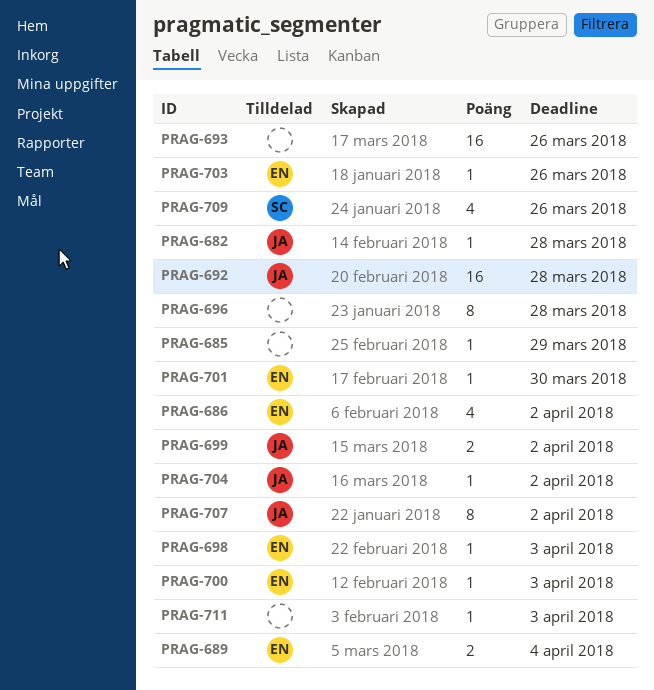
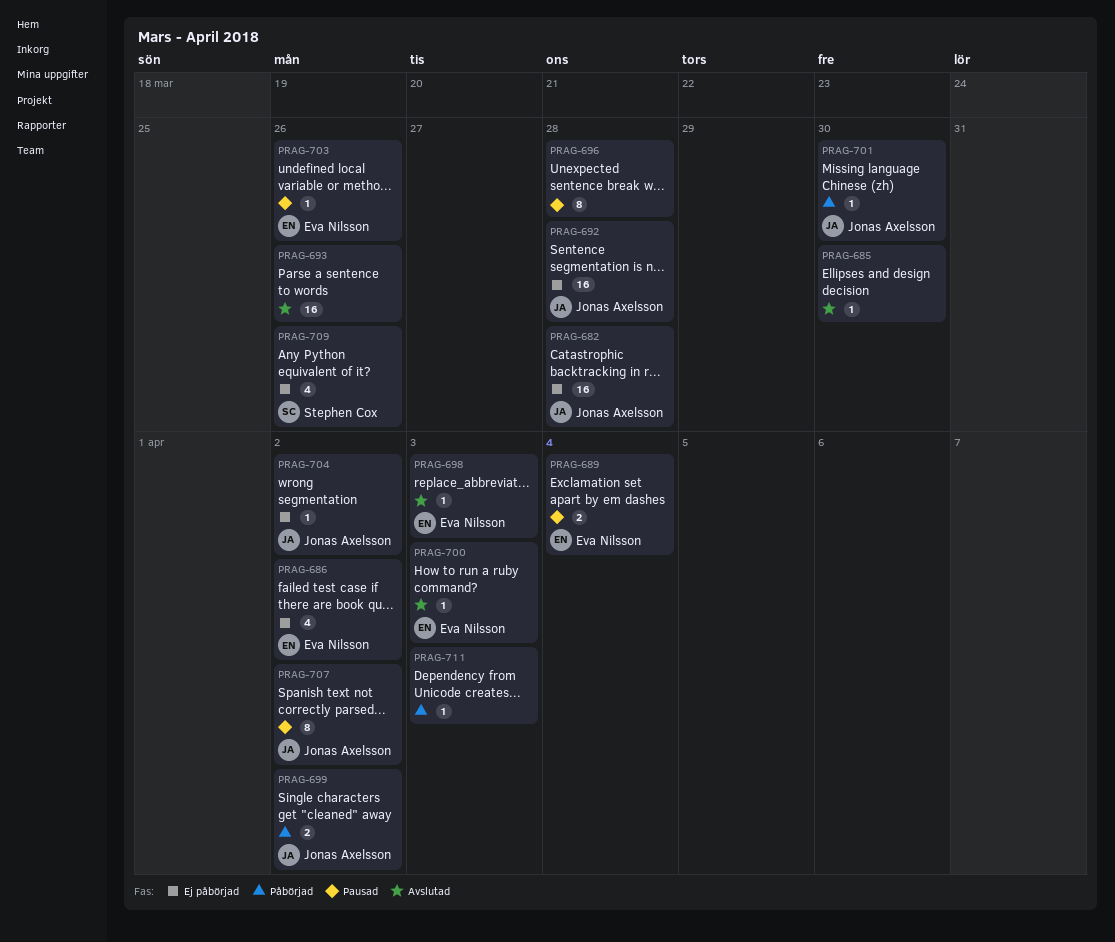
PRAG-682, estimate: 1 -> 16
PRAG-685, due: Mar 29 -> Mar 30
PRAG-701, owner: Eva Nilsson -> Jonas Axelsson

